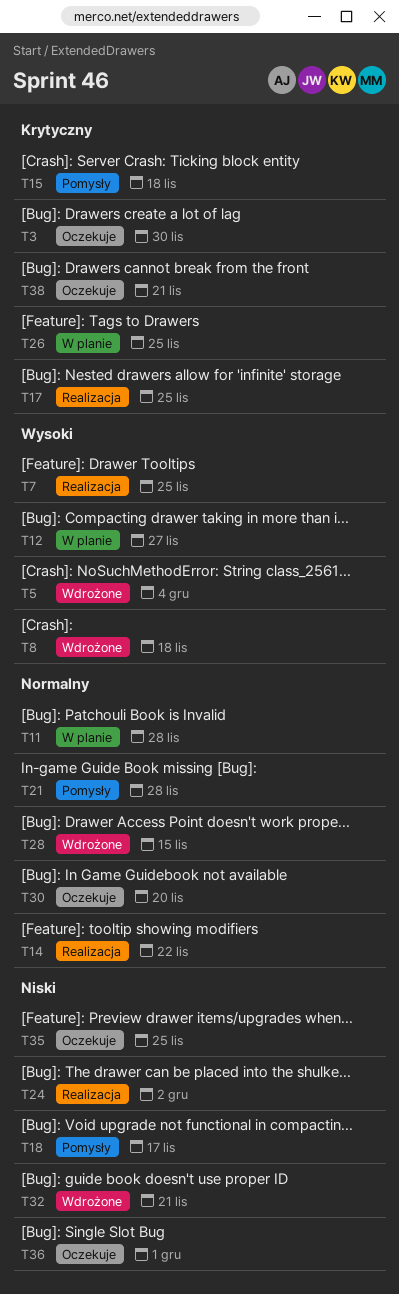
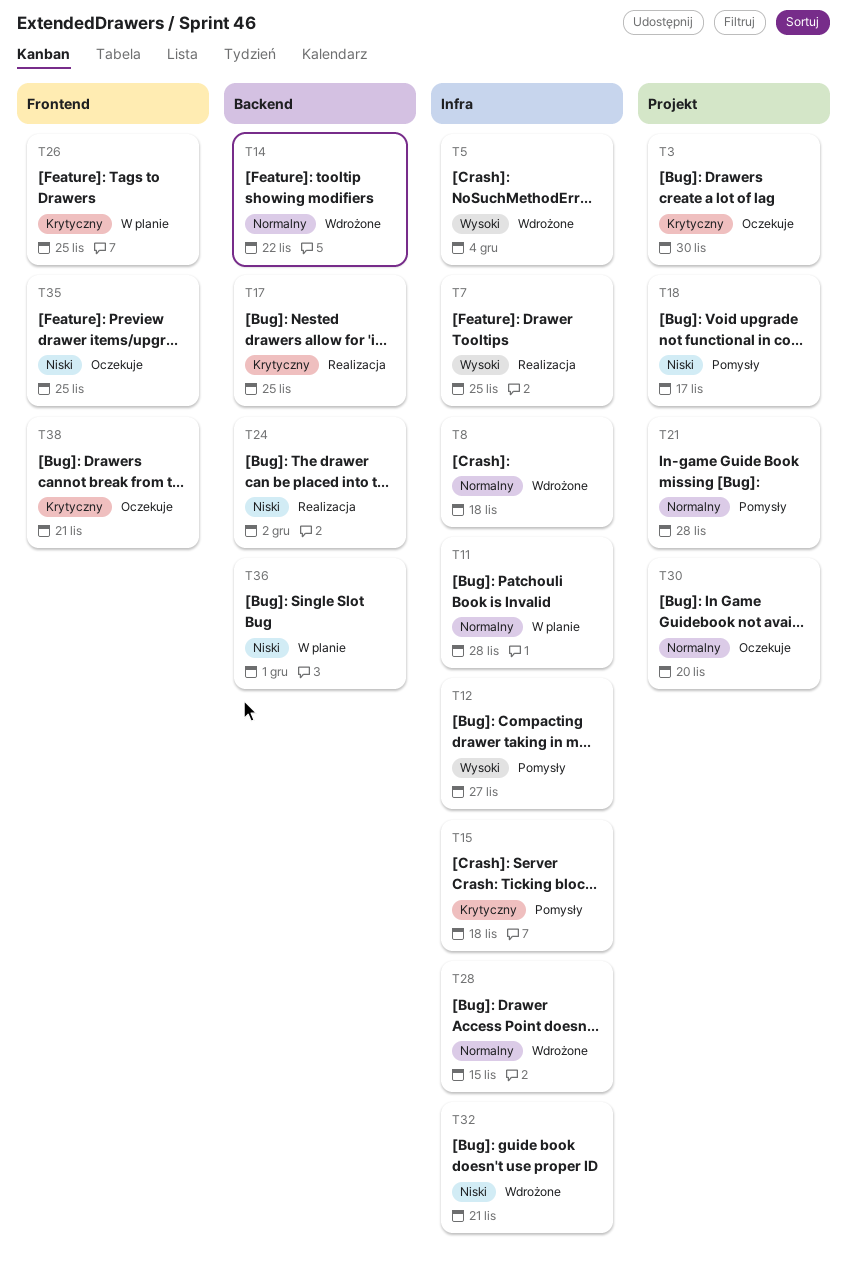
T8, priority: Wysoki -> Normalny
T12, status: W planie -> Pomysły
T14, status: Realizacja -> Wdrożone
T36, status: Oczekuje -> W planie

